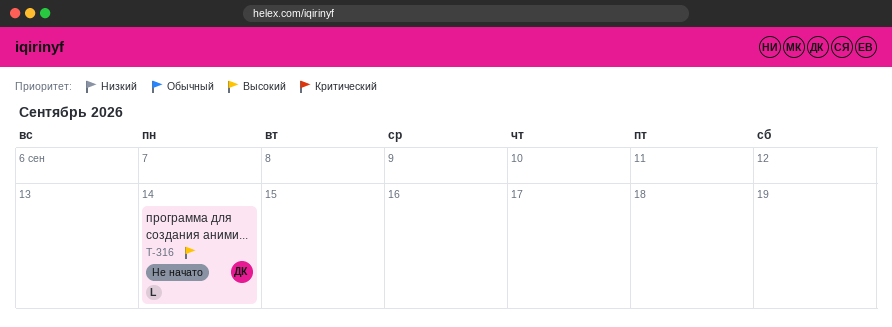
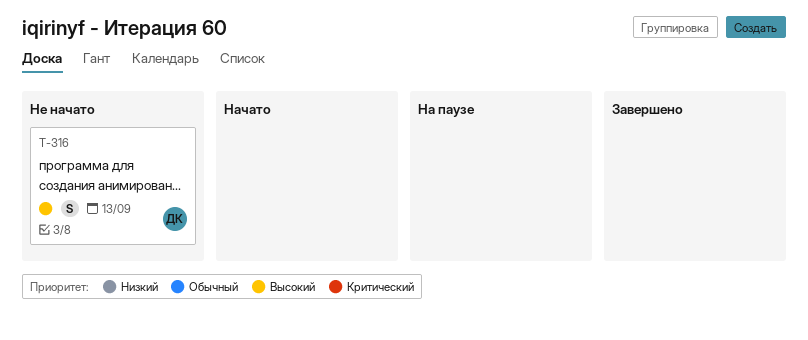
T-316, estimate: L -> S
T-316, due: Sep 14 -> Sep 13

